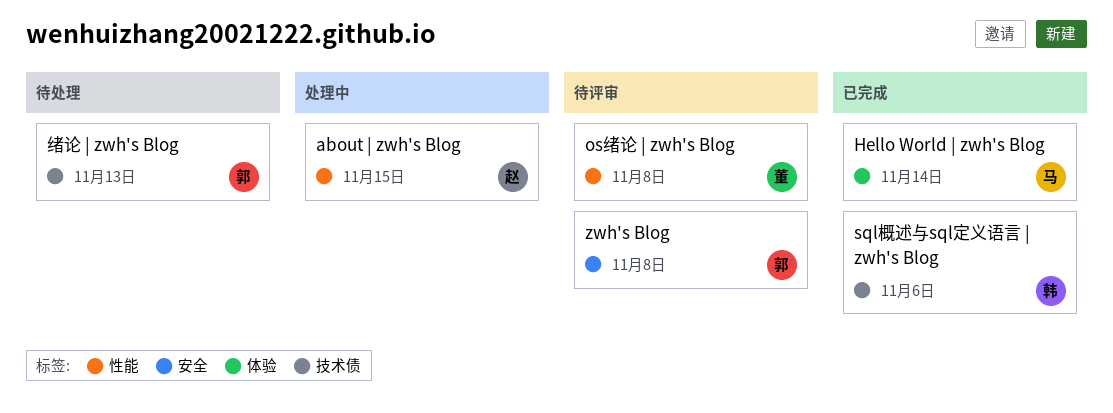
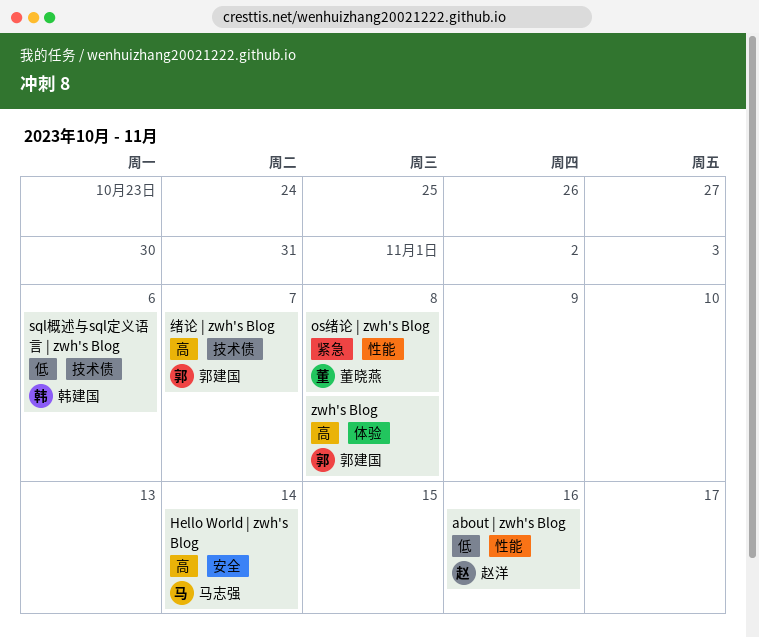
about | zwh's Blog, due: Nov 15 -> Nov 16
Hello World | zwh's Blog, label: 体验 -> 安全
zwh's Blog, label: 安全 -> 体验
绪论 | zwh's Blog, due: Nov 13 -> Nov 7

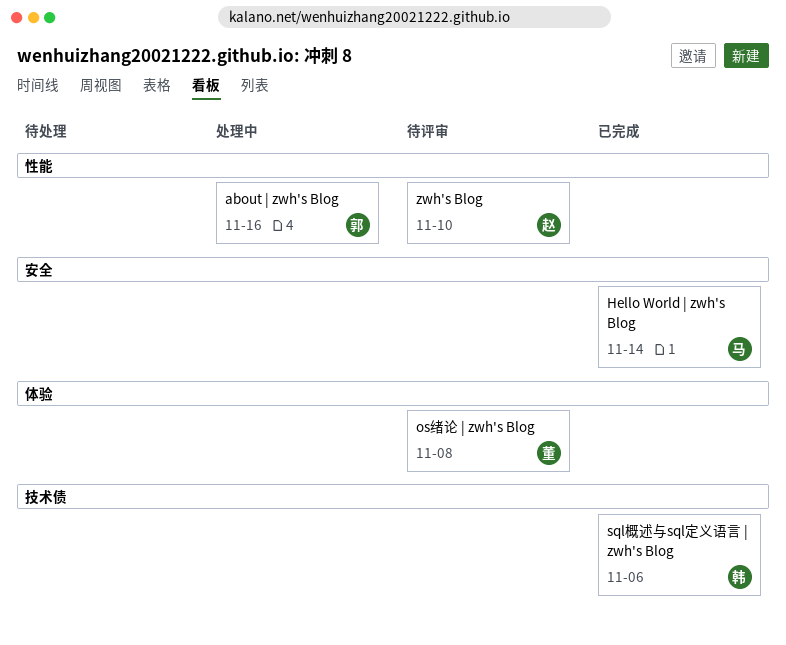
about | zwh's Blog, owner: 赵洋 -> 郭建国
os绪论 | zwh's Blog, label: 性能 -> 体验
zwh's Blog, owner: 郭建国 -> 赵洋
zwh's Blog, label: 体验 -> 性能
zwh's Blog, due: Nov 8 -> Nov 10
绪论 | zwh's Blog: present -> none

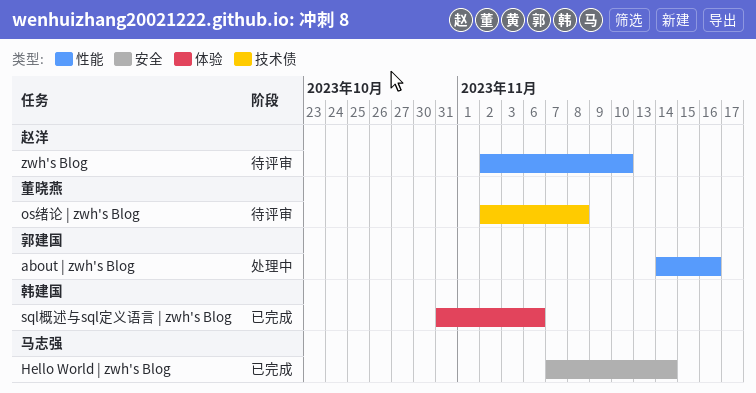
os绪论 | zwh's Blog, label: 体验 -> 技术债
sql概述与sql定义语言 | zwh's Blog, label: 技术债 -> 体验

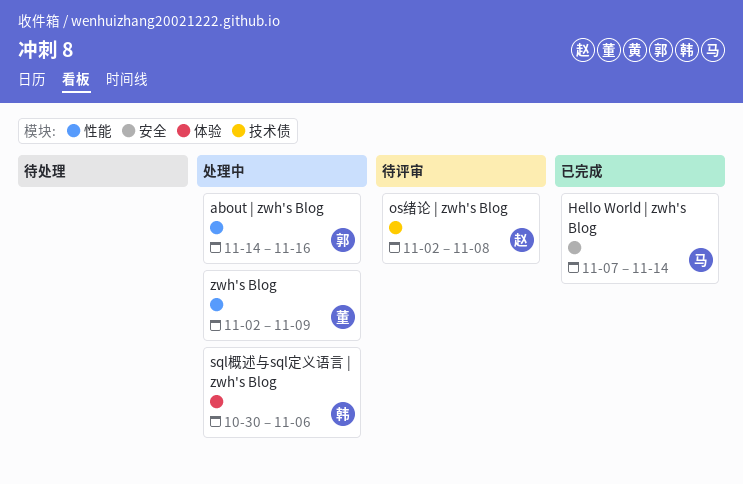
os绪论 | zwh's Blog, owner: 董晓燕 -> 赵洋
sql概述与sql定义语言 | zwh's Blog, status: 已完成 -> 处理中
sql概述与sql定义语言 | zwh's Blog, start: Oct 31 -> Oct 30
zwh's Blog, status: 待评审 -> 处理中
zwh's Blog, owner: 赵洋 -> 董晓燕
zwh's Blog, due: Nov 10 -> Nov 9

